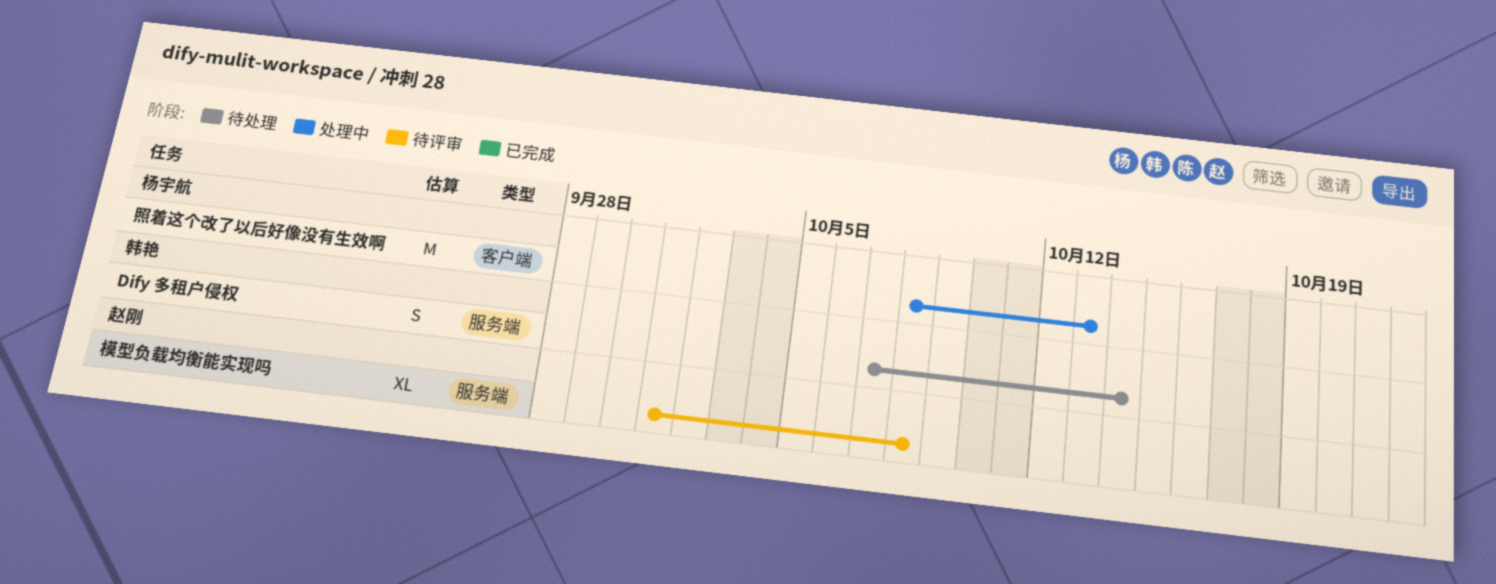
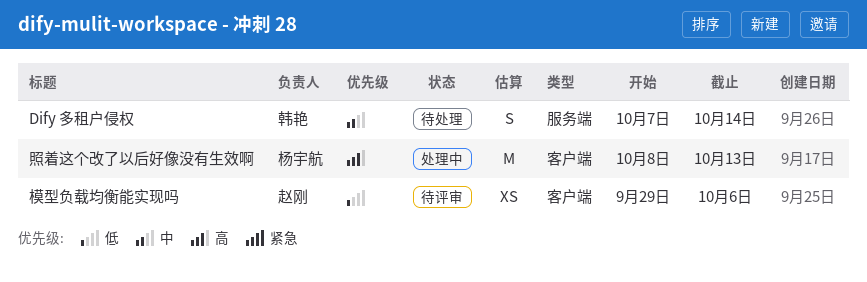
模型负载均衡能实现吗, label: 服务端 -> 客户端
模型负载均衡能实现吗, estimate: XL -> XS
模型负载均衡能实现吗, start: Oct 1 -> Sep 29
模型负载均衡能实现吗, due: Oct 8 -> Oct 6

